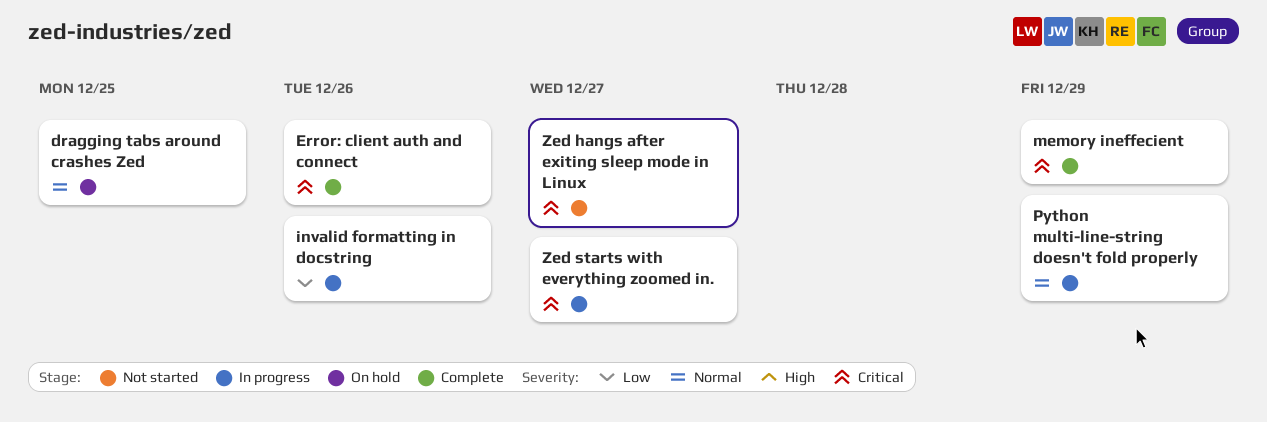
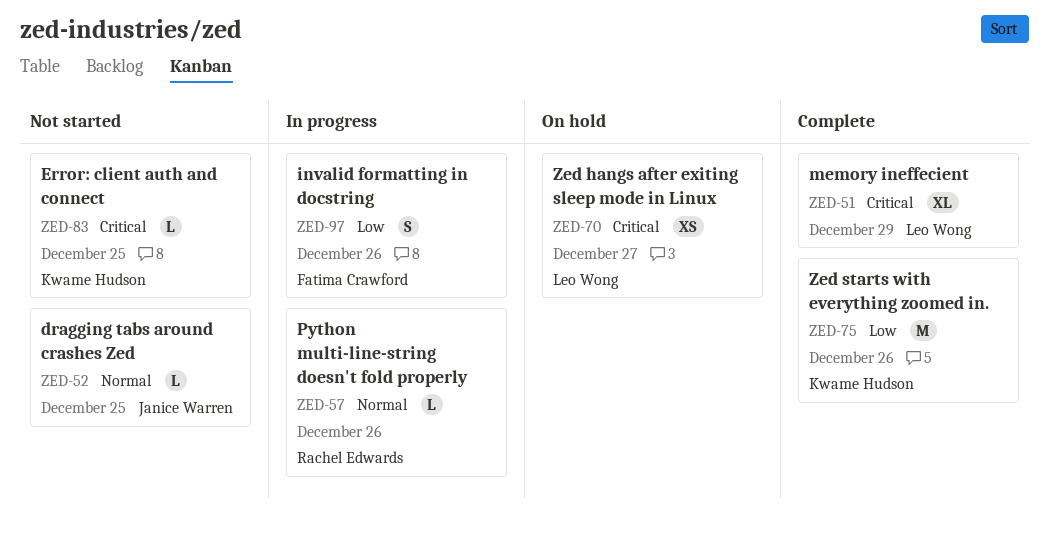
dragging tabs around crashes Zed, status: On hold -> Not started
Error: client auth and connect, status: Complete -> Not started
Error: client auth and connect, due: Dec 26 -> Dec 25
Python multi-line-string doesn't fold properly, due: Dec 29 -> Dec 26
Zed hangs after exiting sleep mode in Linux, status: Not started -> On hold
Zed starts with everything zoomed in., status: In progress -> Complete
Zed starts with everything zoomed in., priority: Critical -> Low
Zed starts with everything zoomed in., due: Dec 27 -> Dec 26

